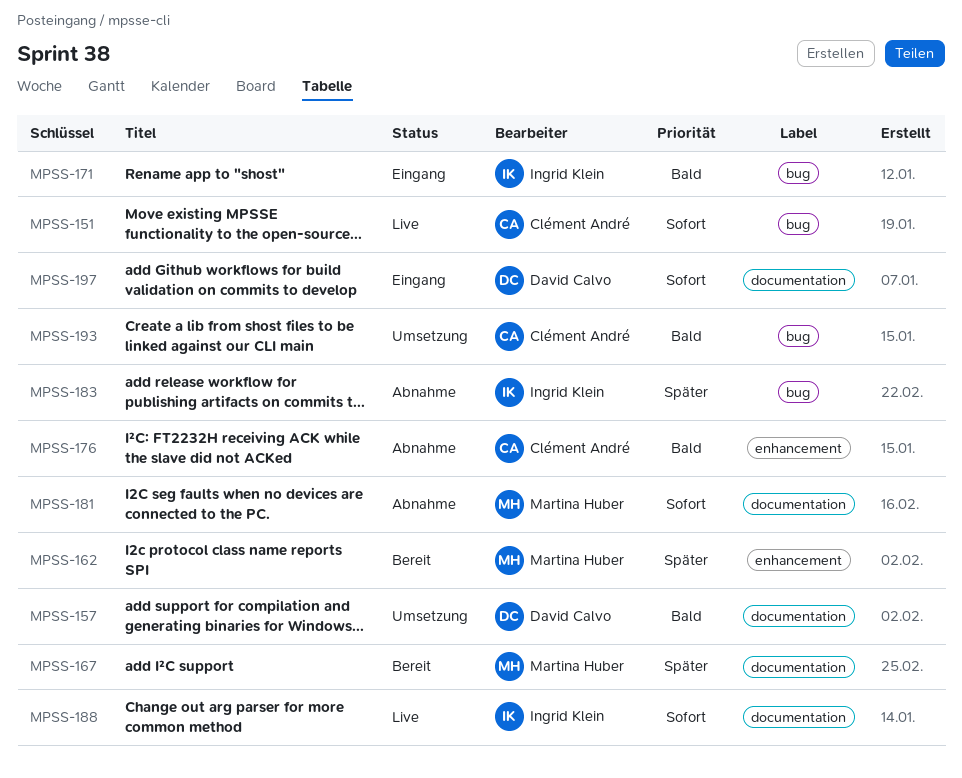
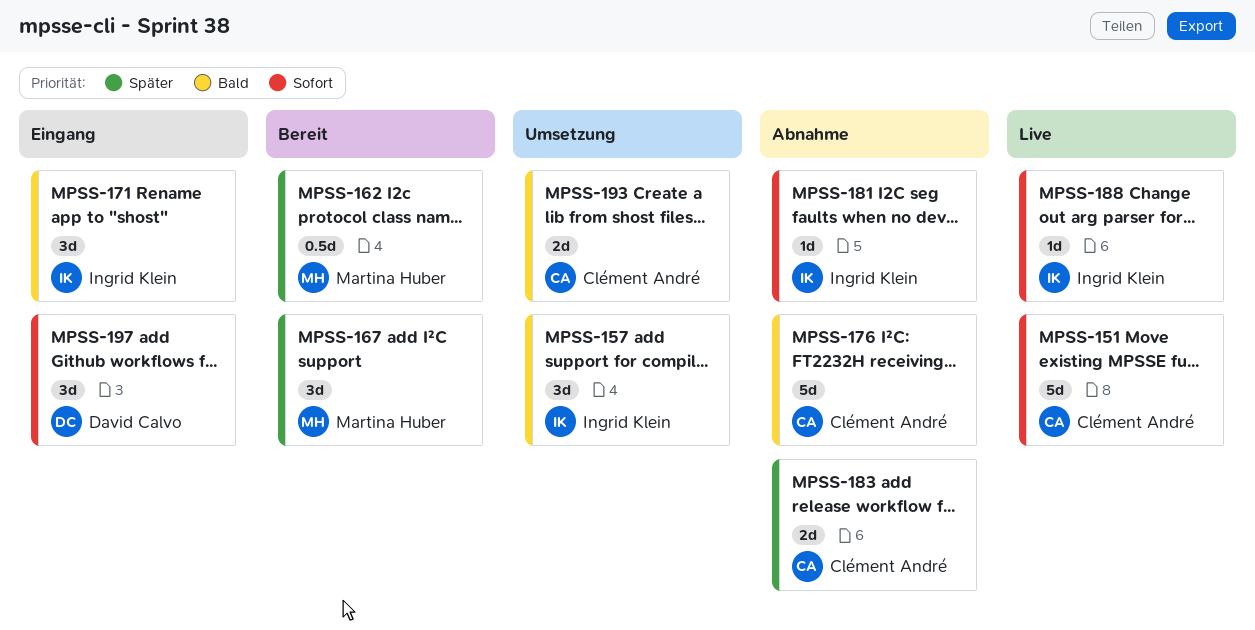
MPSS-157, owner: David Calvo -> Ingrid Klein
MPSS-181, owner: Martina Huber -> Ingrid Klein
MPSS-183, owner: Ingrid Klein -> Clément André

